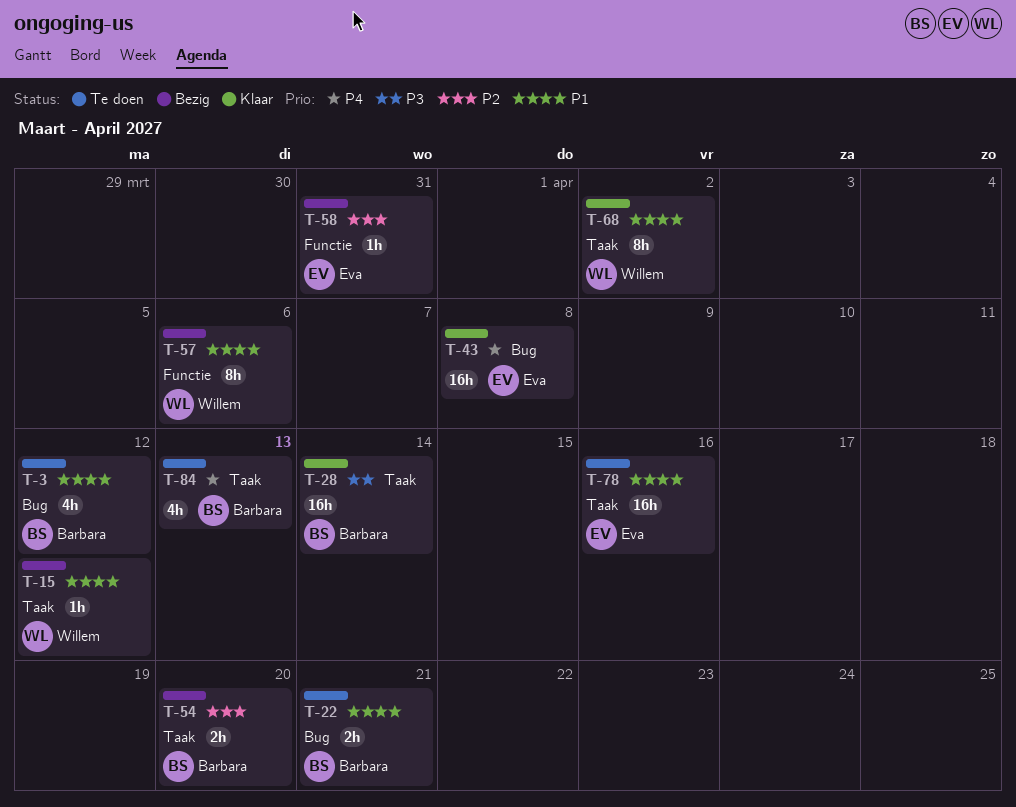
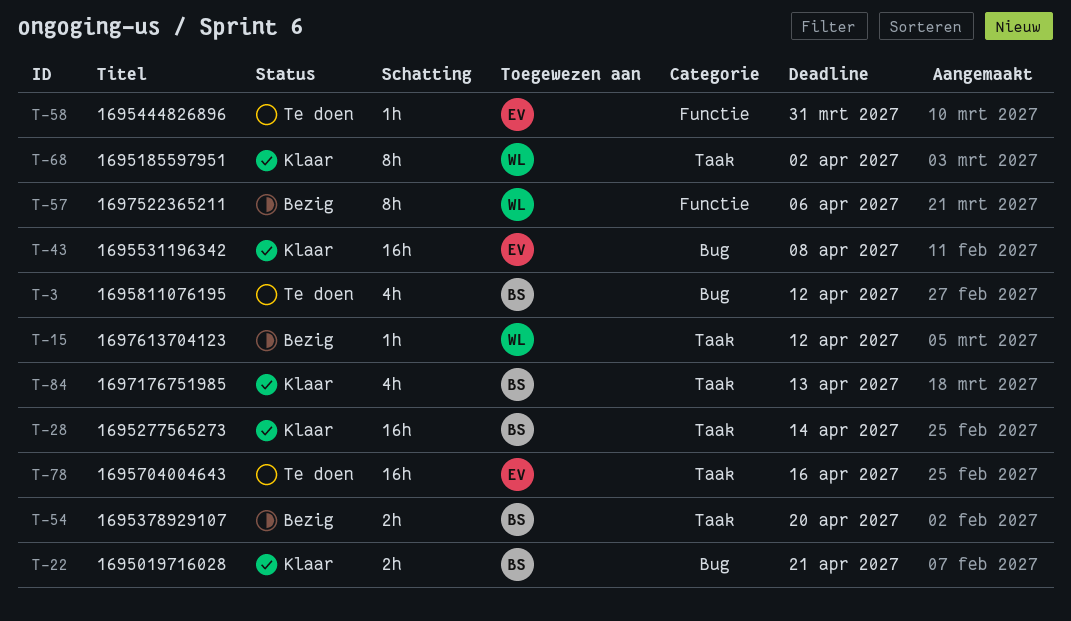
T-22, status: Te doen -> Klaar
T-58, status: Bezig -> Te doen
T-84, status: Te doen -> Klaar

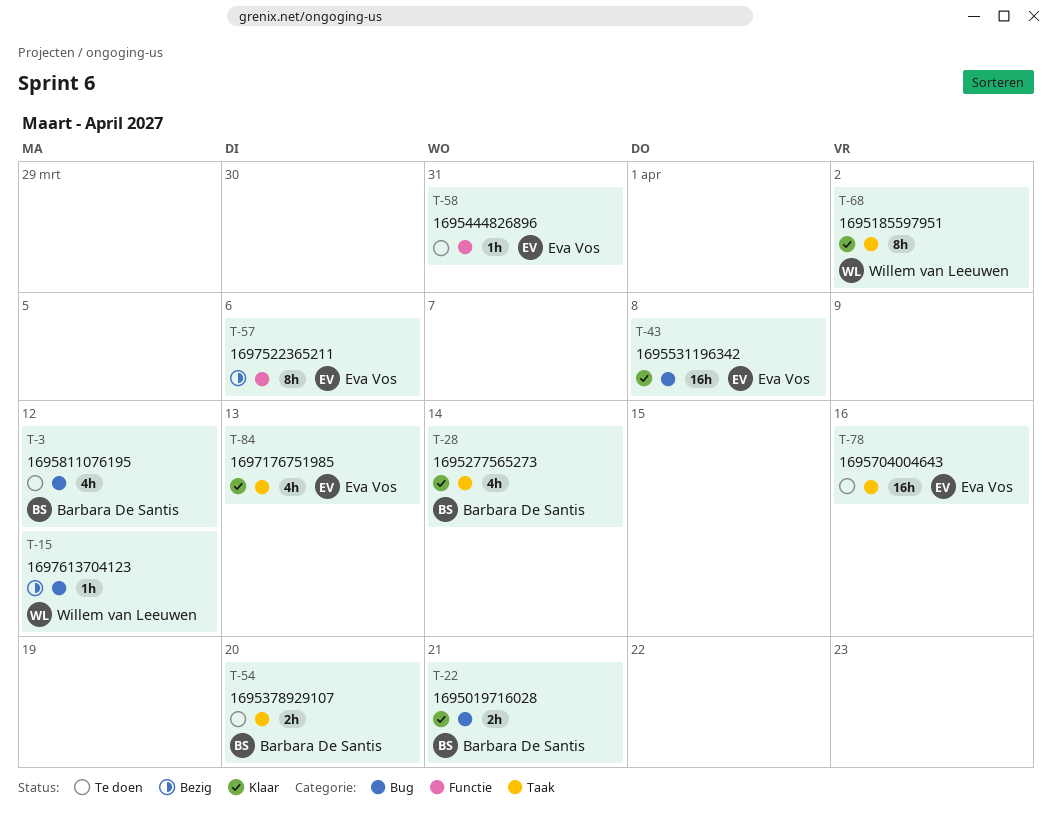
T-15, label: Taak -> Bug
T-28, estimate: 16h -> 4h
T-54, status: Bezig -> Te doen
T-57, owner: Willem van Leeuwen -> Eva Vos
T-84, owner: Barbara De Santis -> Eva Vos

